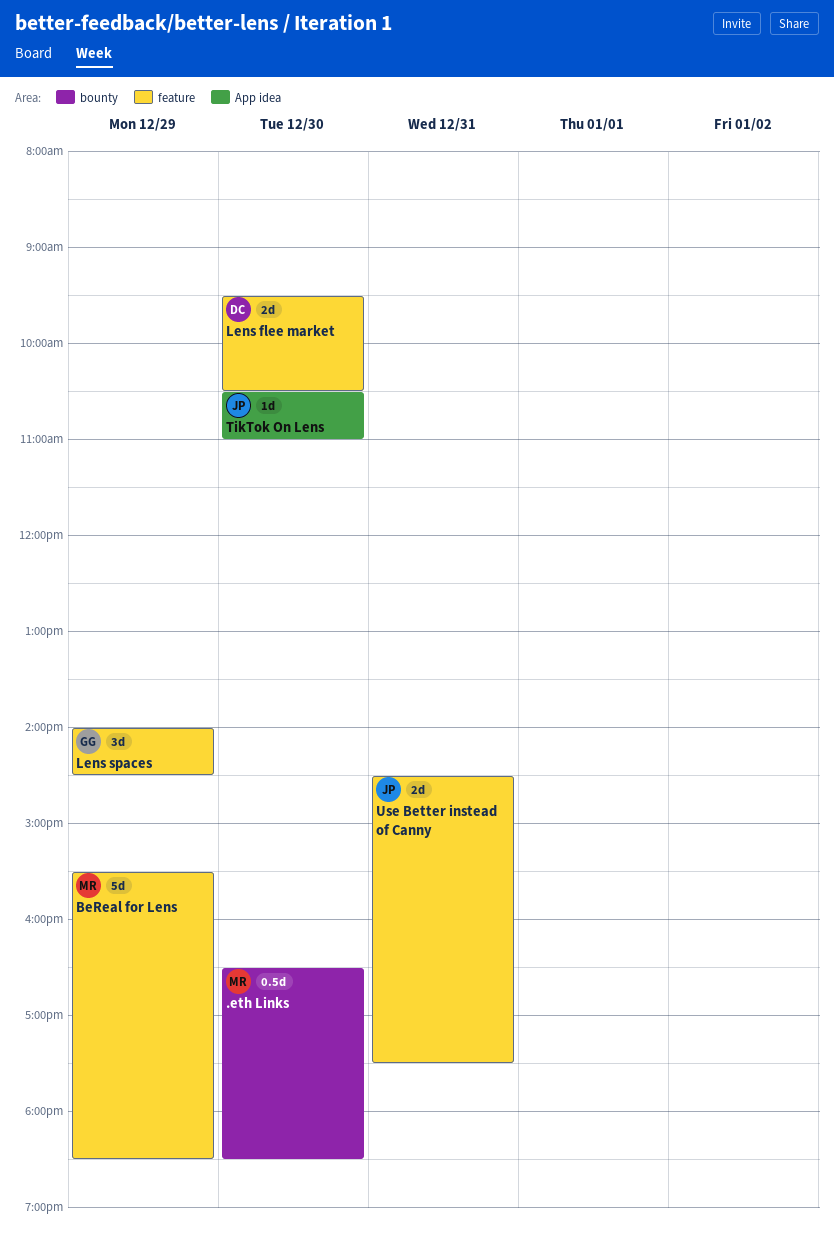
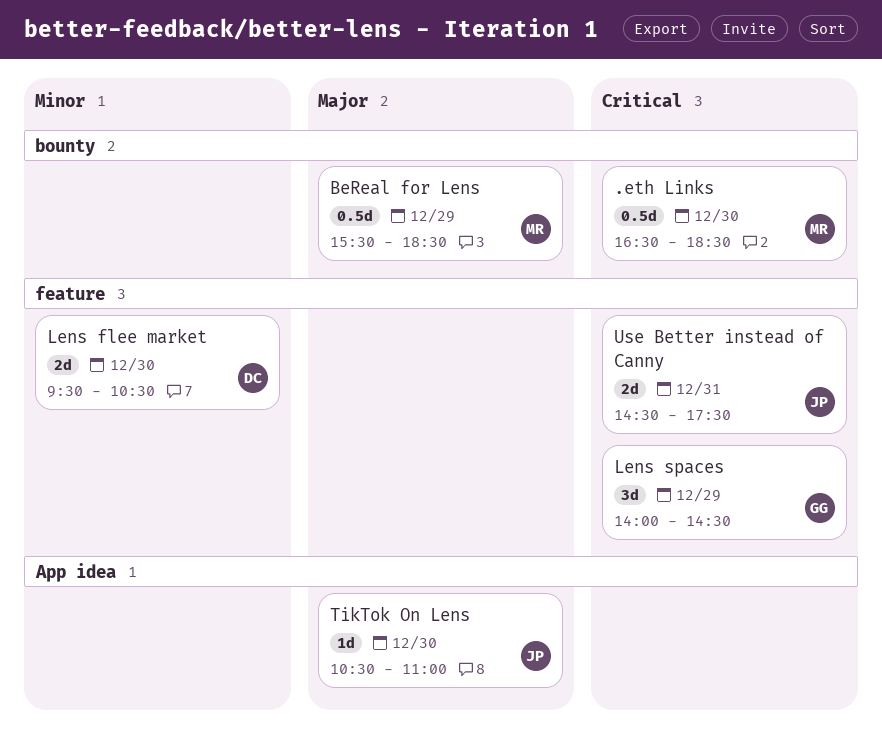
BeReal for Lens, label: feature -> bounty
BeReal for Lens, estimate: 5d -> 0.5d

